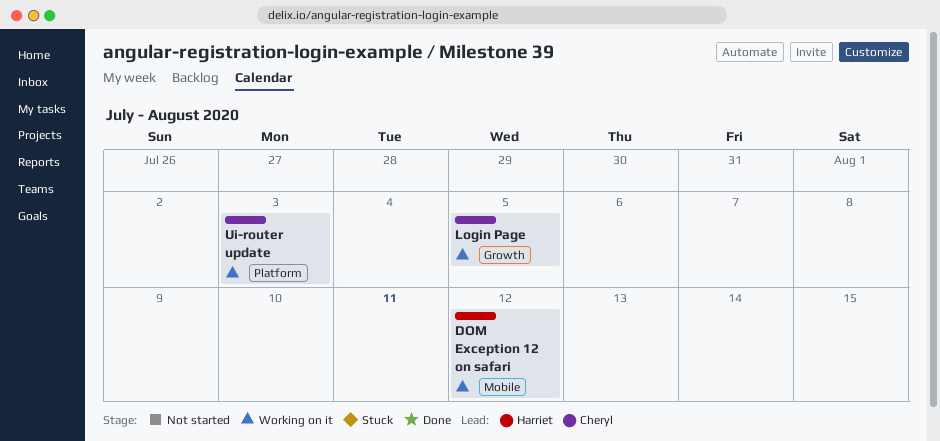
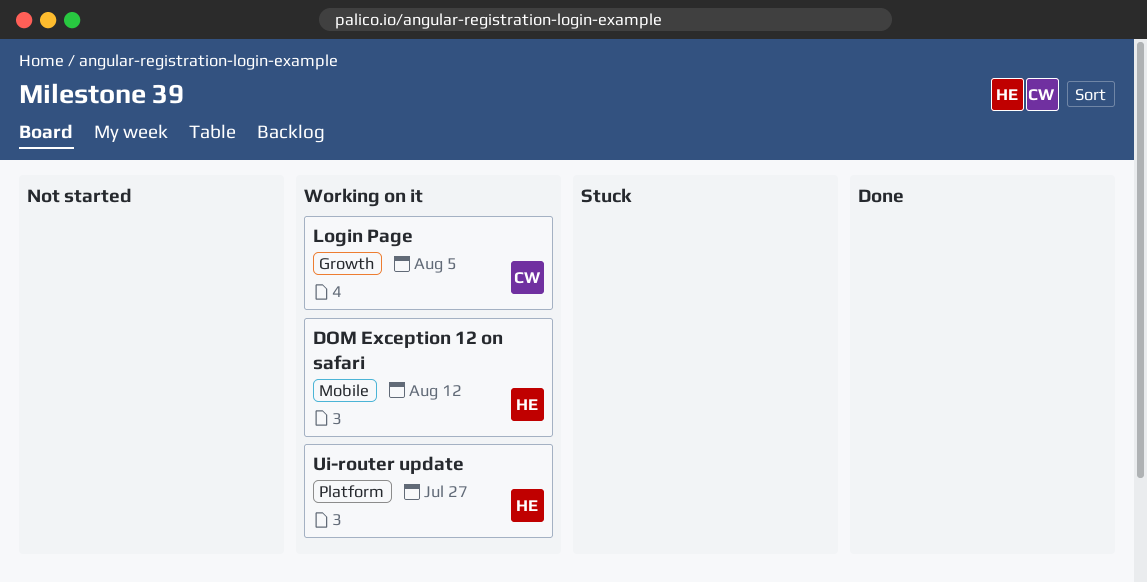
Ui-router update, owner: Cheryl -> Harriet
Ui-router update, due: Aug 3 -> Jul 27

